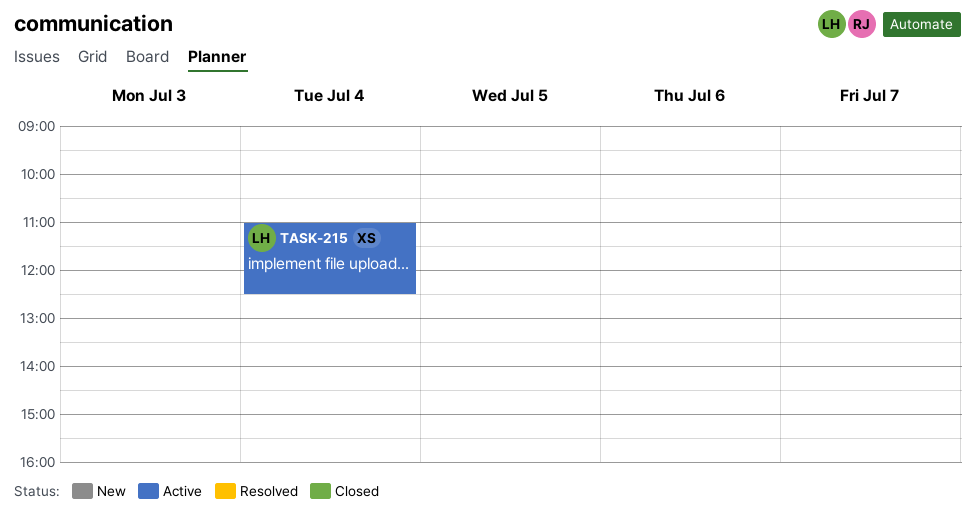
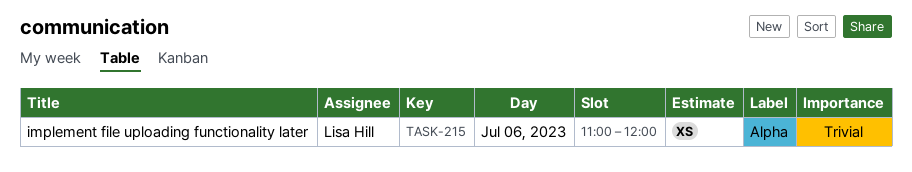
TASK-215, day: Jul 4 -> Jul 6
TASK-215, ends: 12:30 -> 12:00

